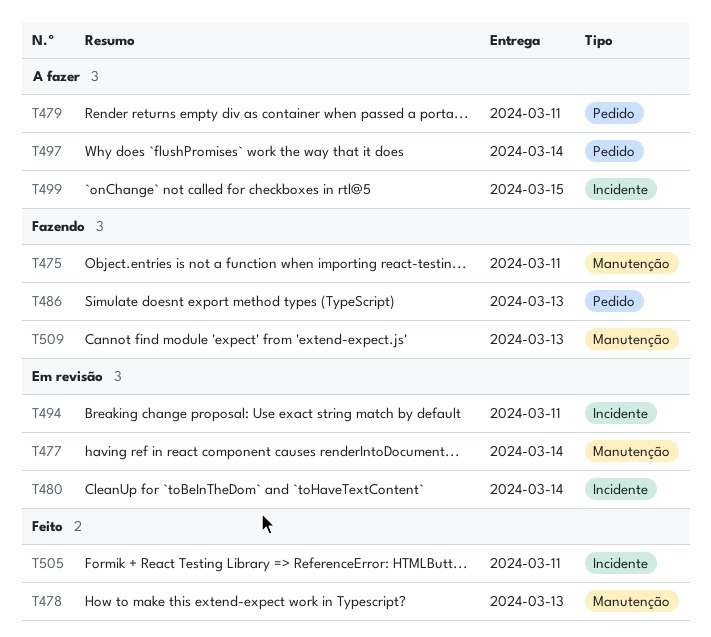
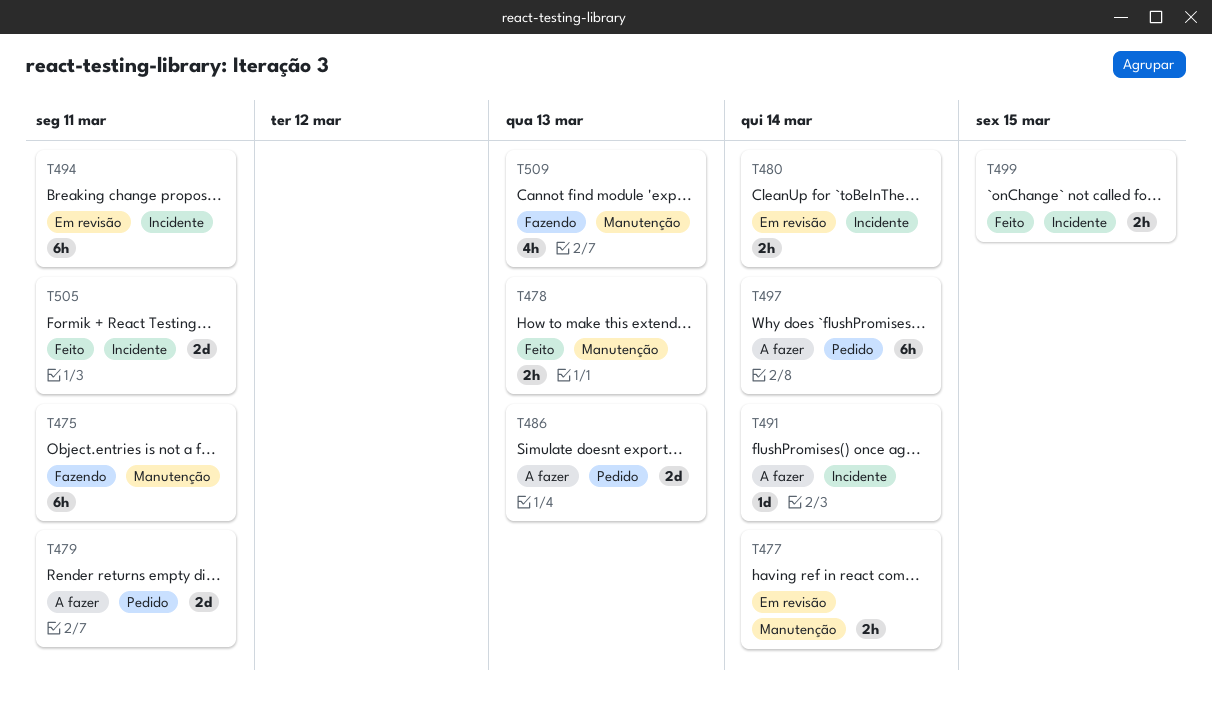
T486, status: Fazendo -> A fazer
T491: none -> present
T499, status: A fazer -> Feito

